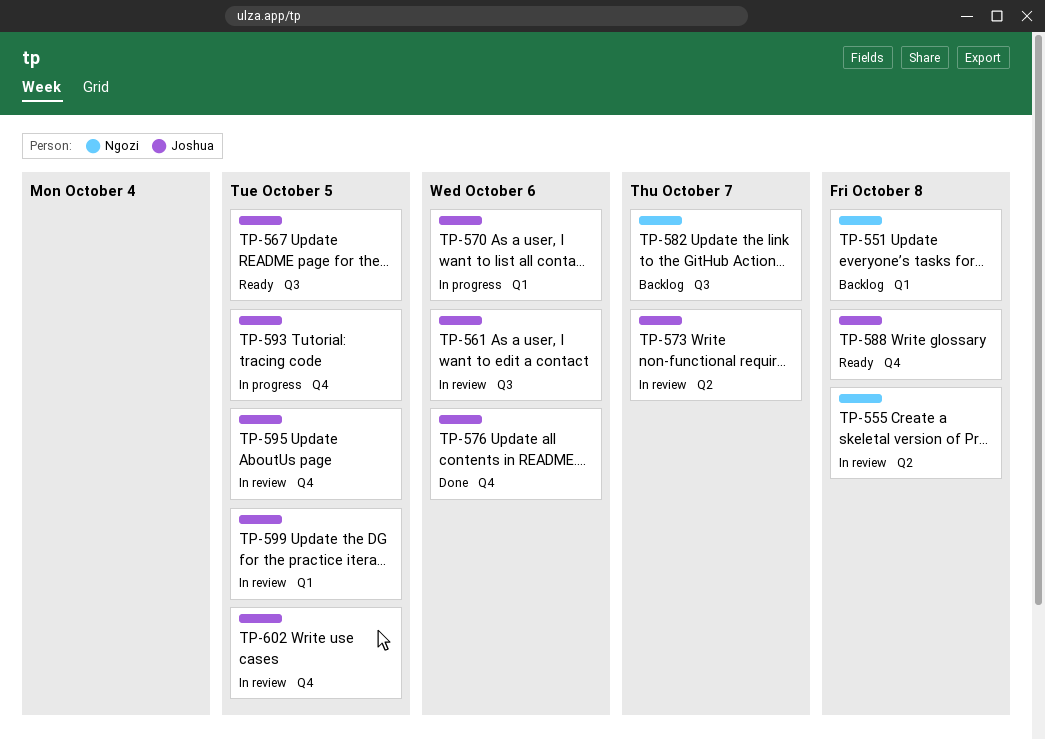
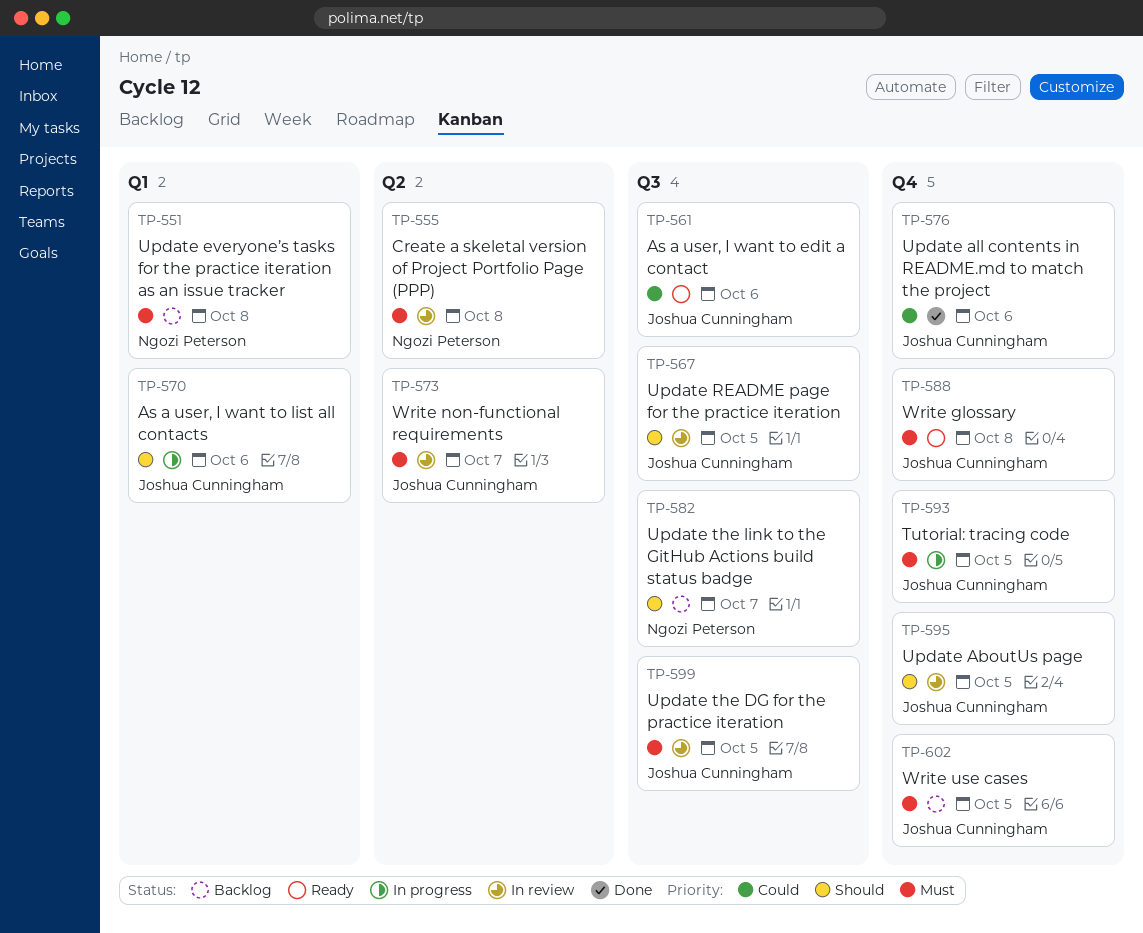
TP-561, status: In review -> Ready
TP-567, status: Ready -> In review
TP-599, label: Q1 -> Q3
TP-602, status: In review -> Backlog

